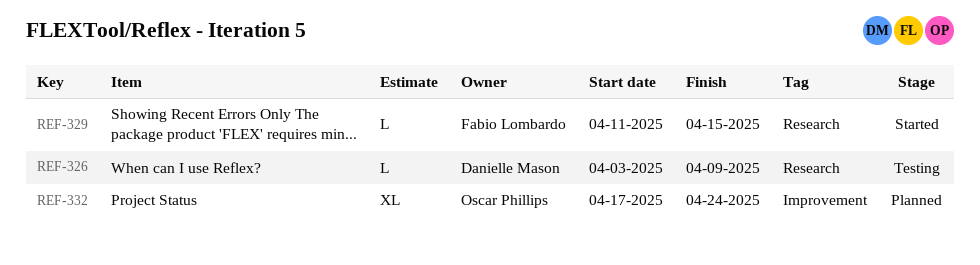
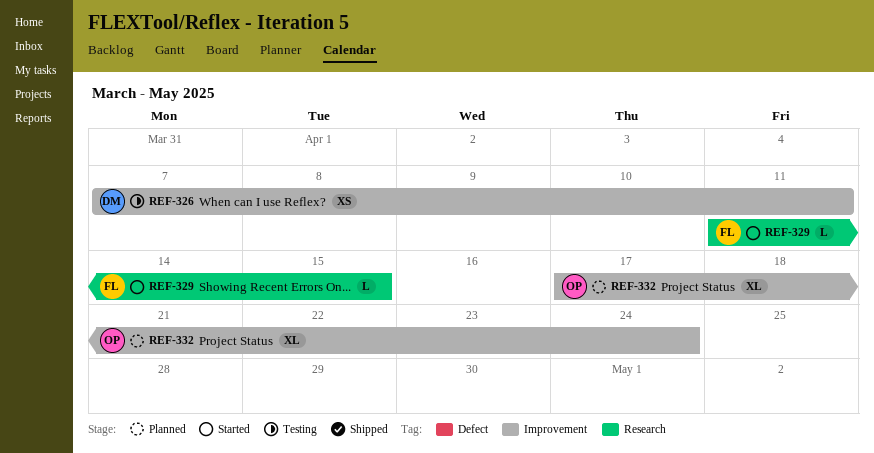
REF-326, label: Research -> Improvement
REF-326, estimate: L -> XS
REF-326, start: Apr 3 -> Apr 7
REF-326, due: Apr 9 -> Apr 11

